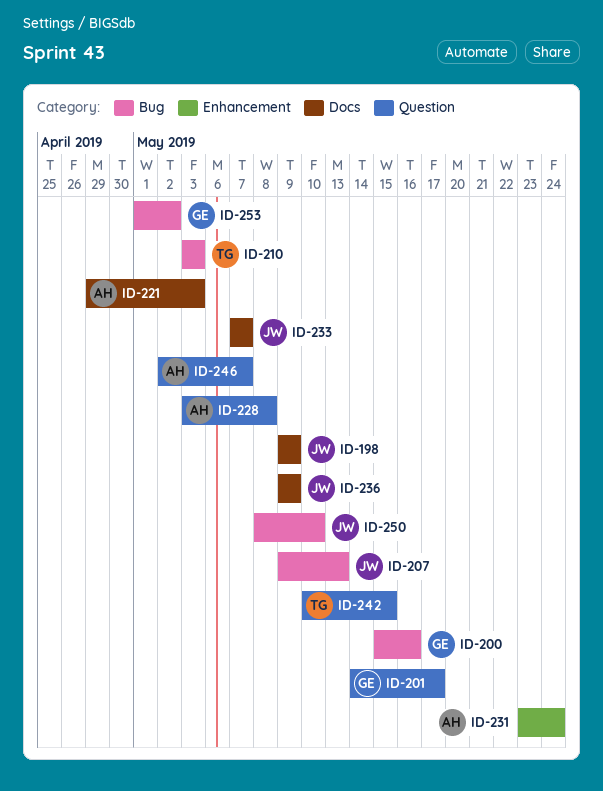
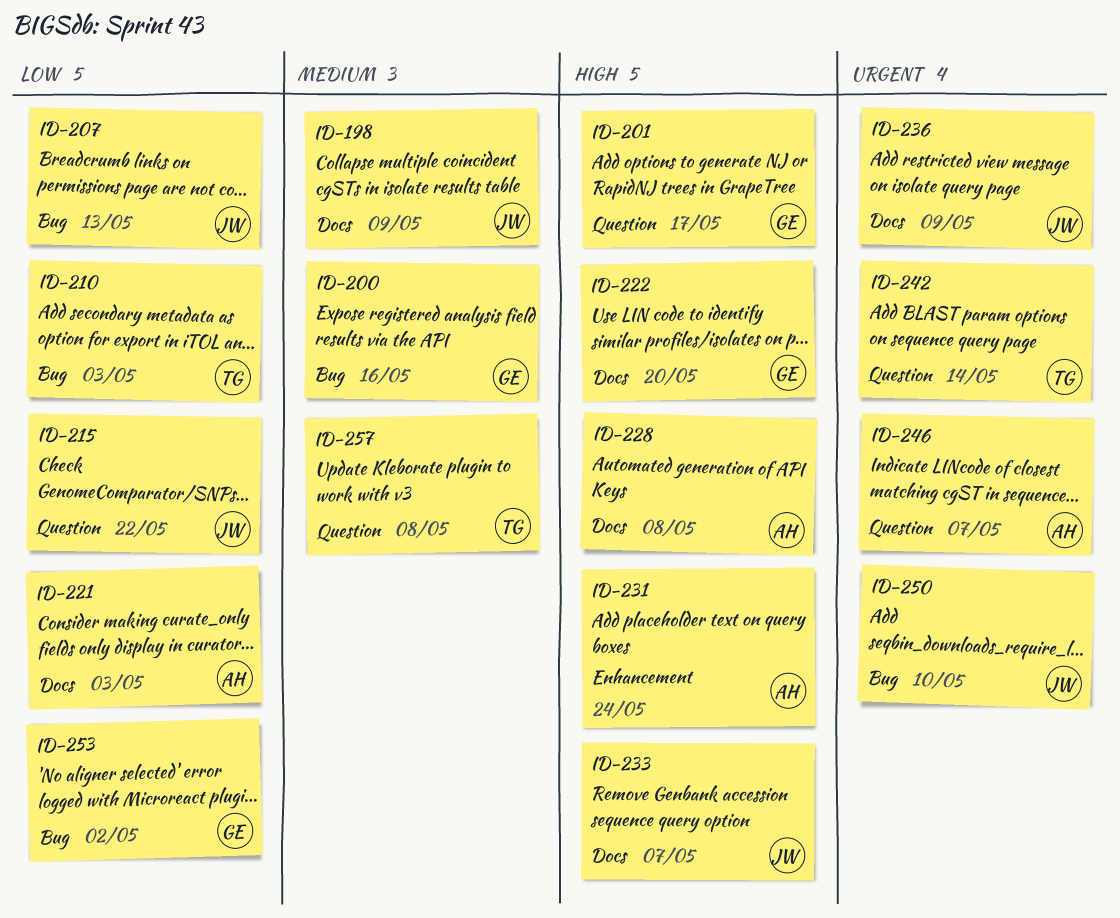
ID-215: none -> present
ID-222: none -> present
ID-228, label: Question -> Docs
ID-242, due: May 15 -> May 14
ID-257: none -> present

